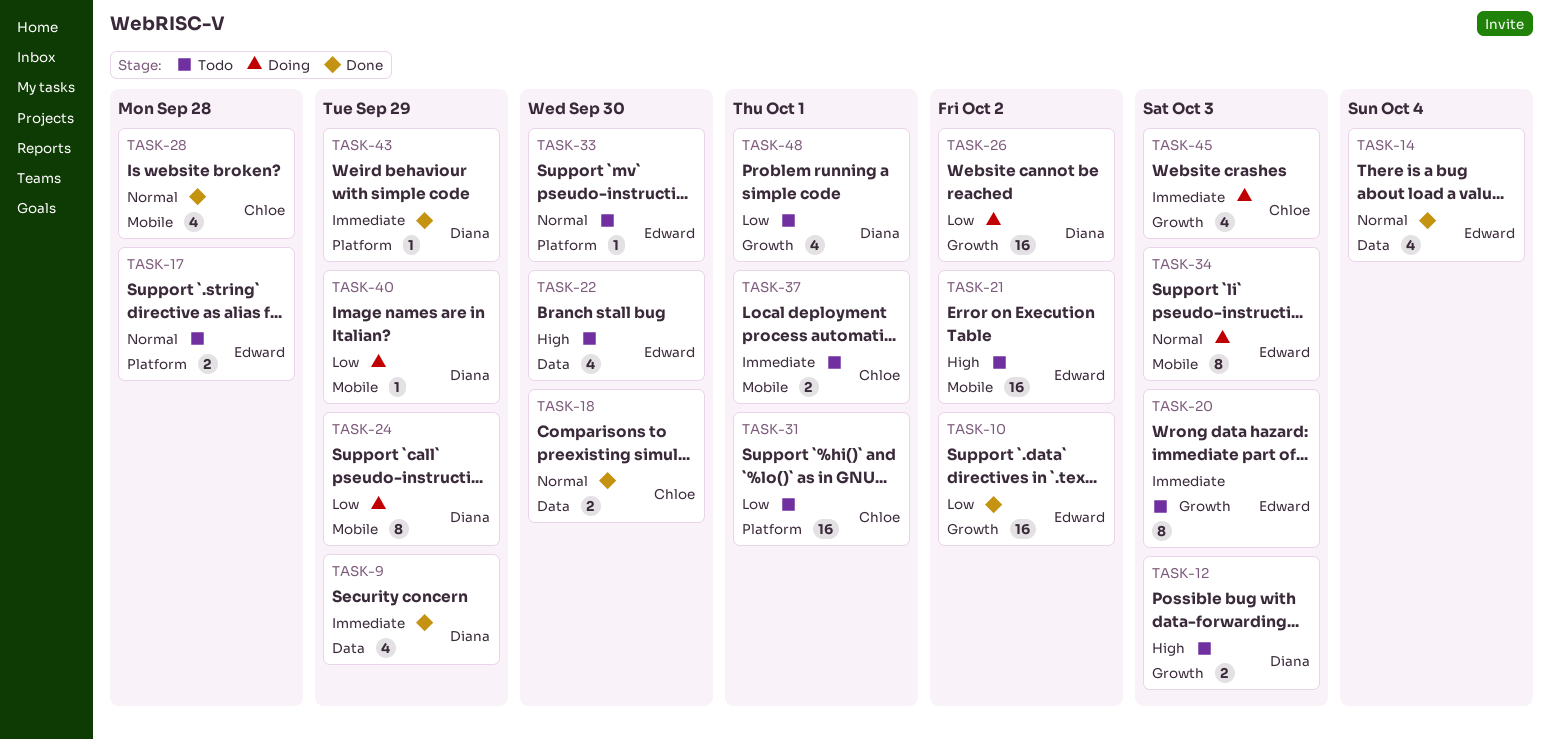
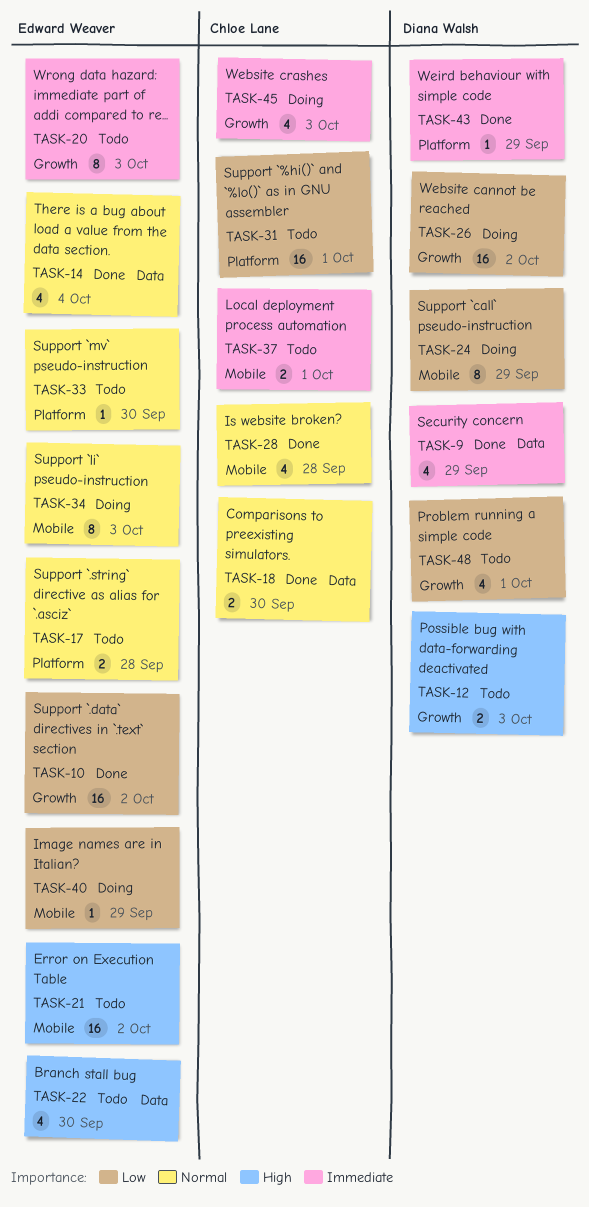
TASK-40, owner: Diana Walsh -> Edward Weaver

